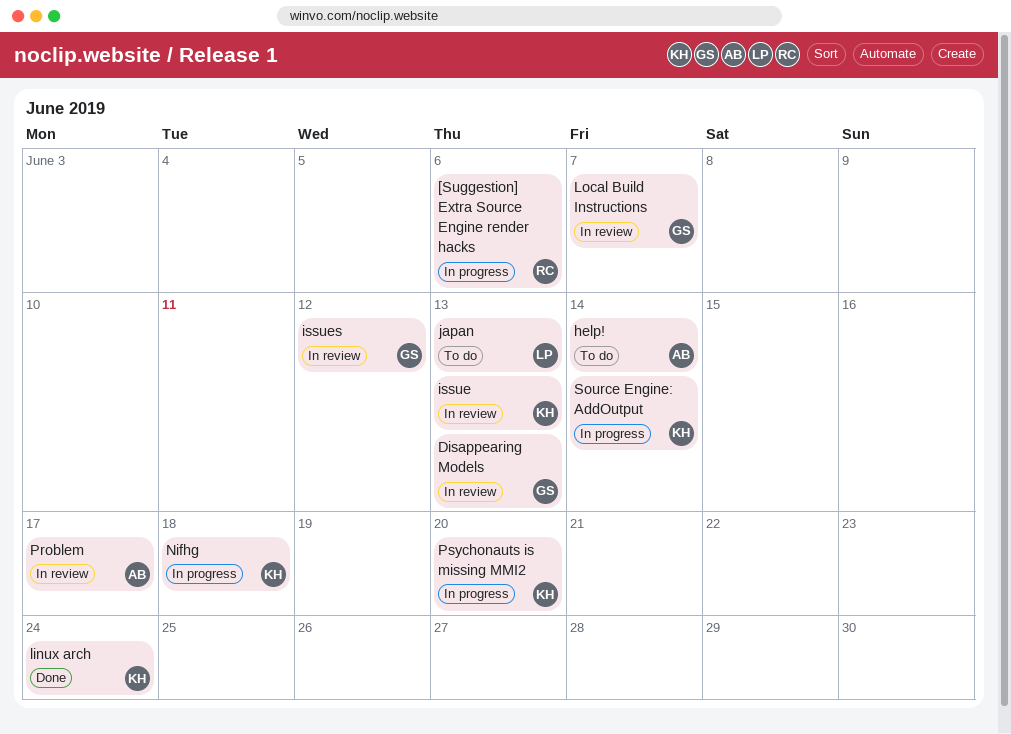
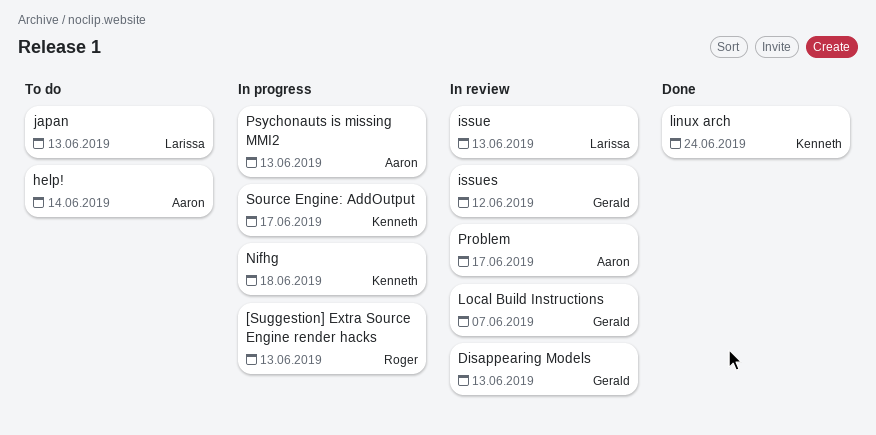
[Suggestion] Extra Source Engine render hacks, due: Jun 6 -> Jun 13
issue, owner: Kenneth -> Larissa
Psychonauts is missing MMI2, owner: Kenneth -> Aaron
Psychonauts is missing MMI2, due: Jun 20 -> Jun 13
Source Engine: AddOutput, due: Jun 14 -> Jun 17

